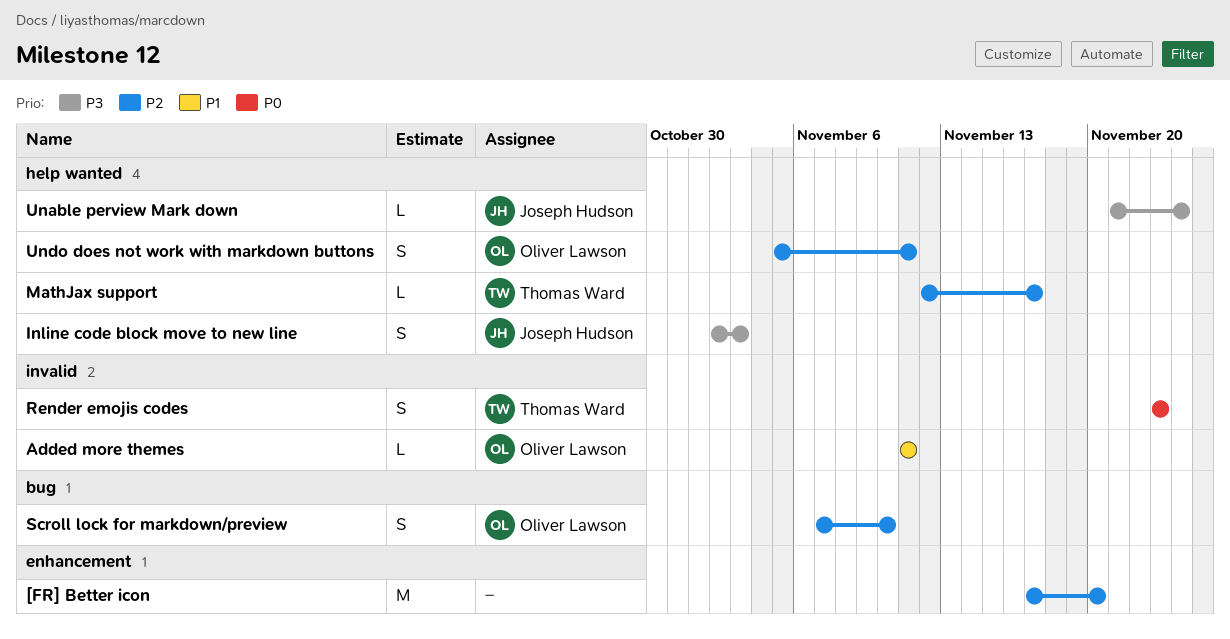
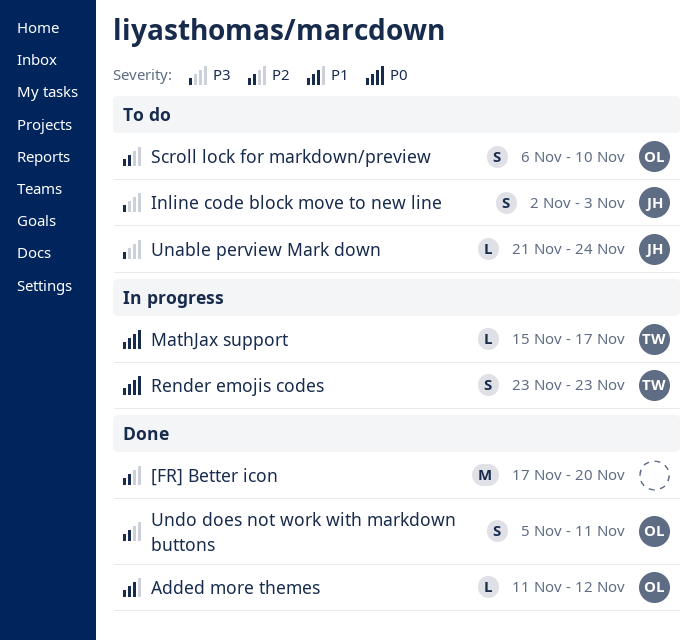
Added more themes, due: Nov 11 -> Nov 12
MathJax support, priority: P2 -> P0
MathJax support, start: Nov 12 -> Nov 15
Scroll lock for markdown/preview, start: Nov 7 -> Nov 6

